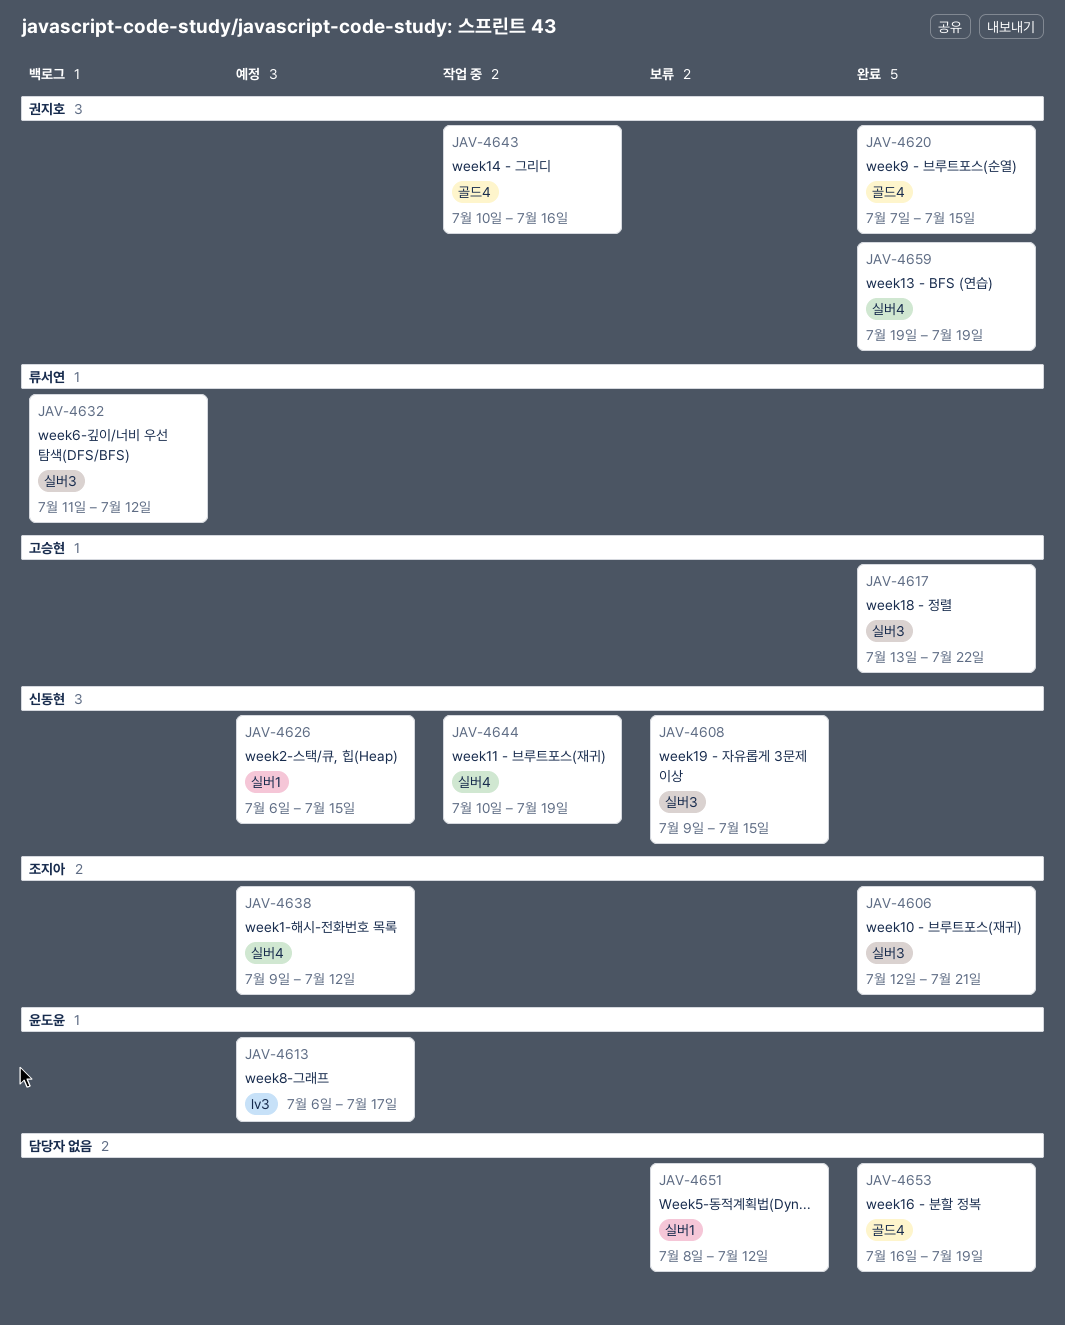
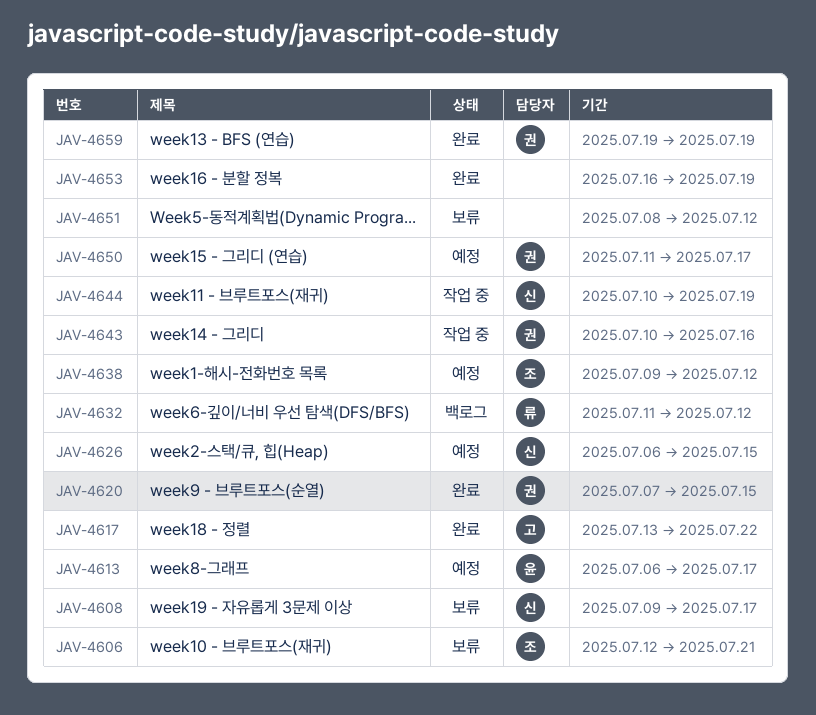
JAV-4606, status: 완료 -> 보류
JAV-4608, due: Jul 15 -> Jul 17
JAV-4650: none -> present

